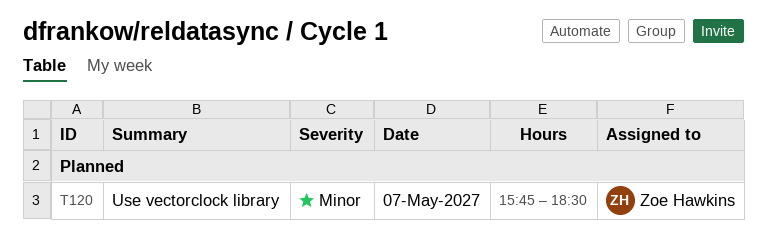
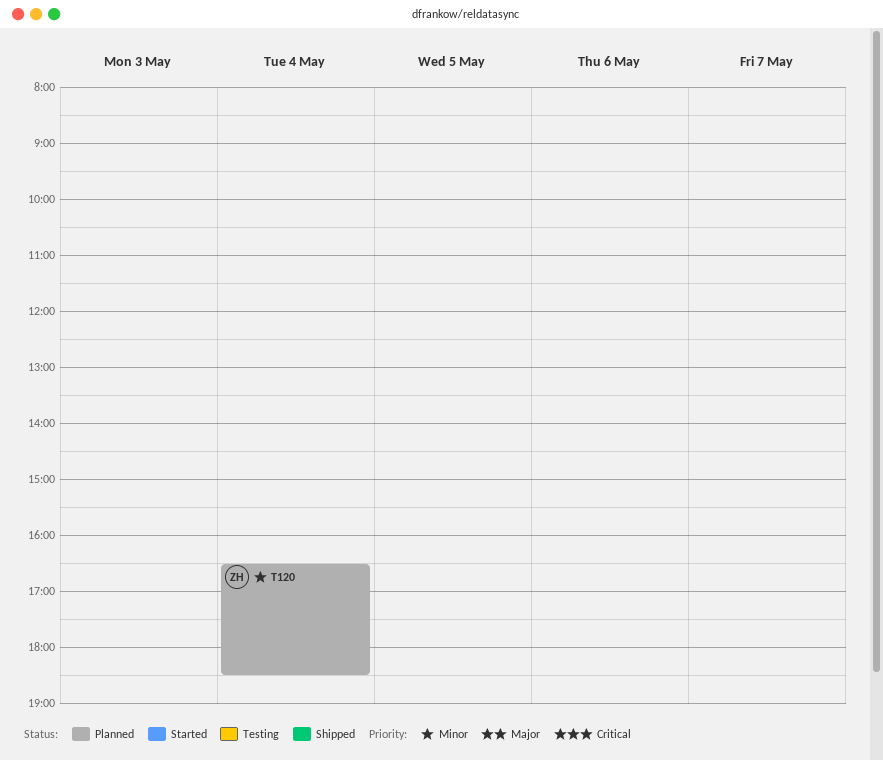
T120, day: May 7 -> May 4
T120, begins: 15:45 -> 16:30

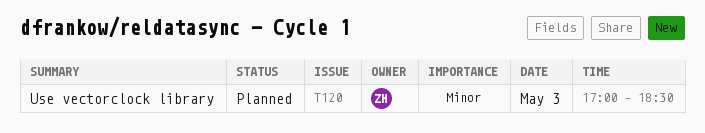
T120, day: May 4 -> May 3
T120, begins: 16:30 -> 17:00

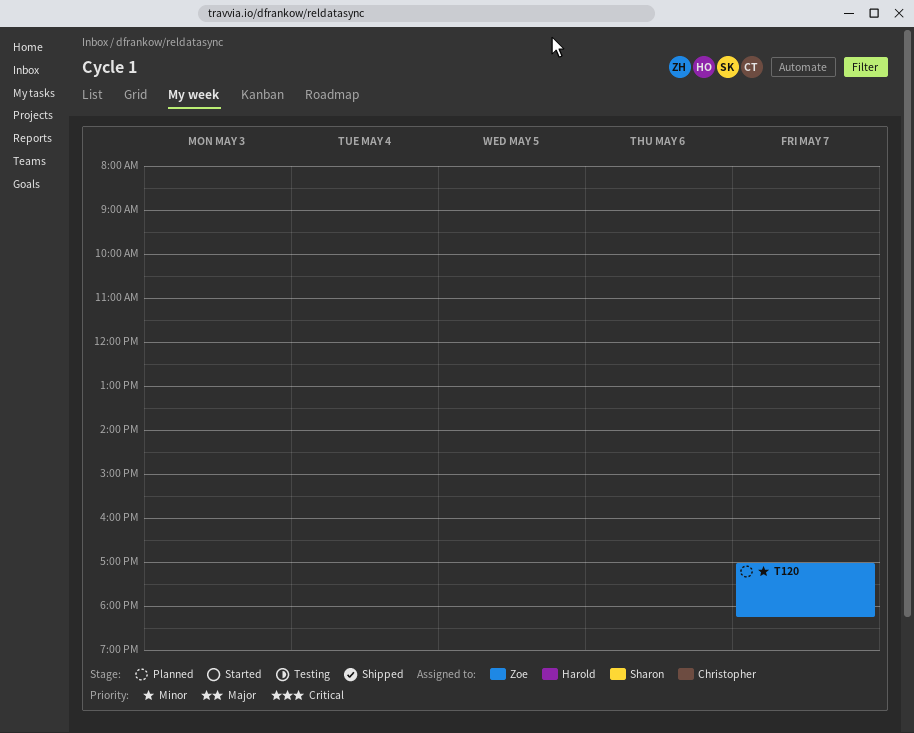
T120, day: May 3 -> May 7
T120, ends: 18:30 -> 18:15

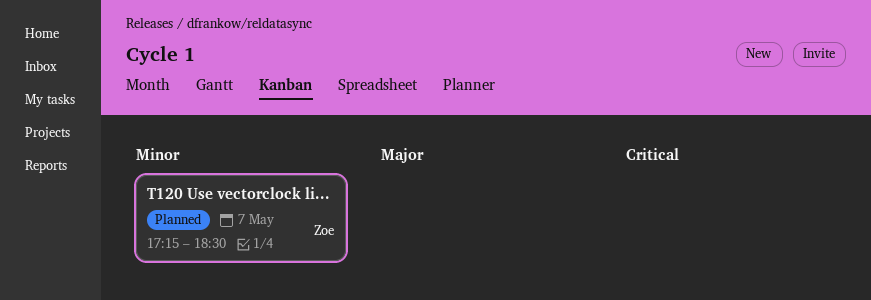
T120, begins: 17:00 -> 17:15
T120, ends: 18:15 -> 18:30

